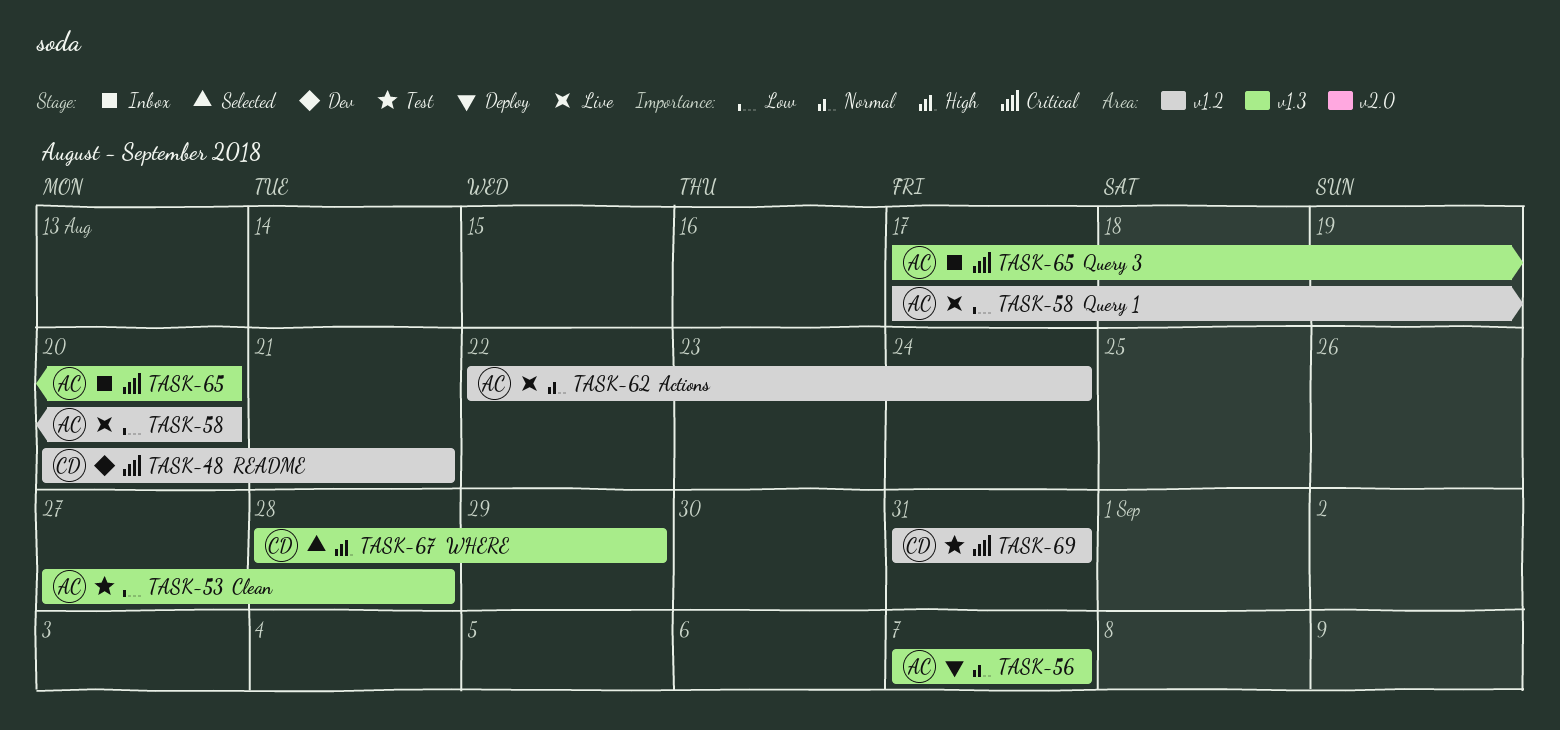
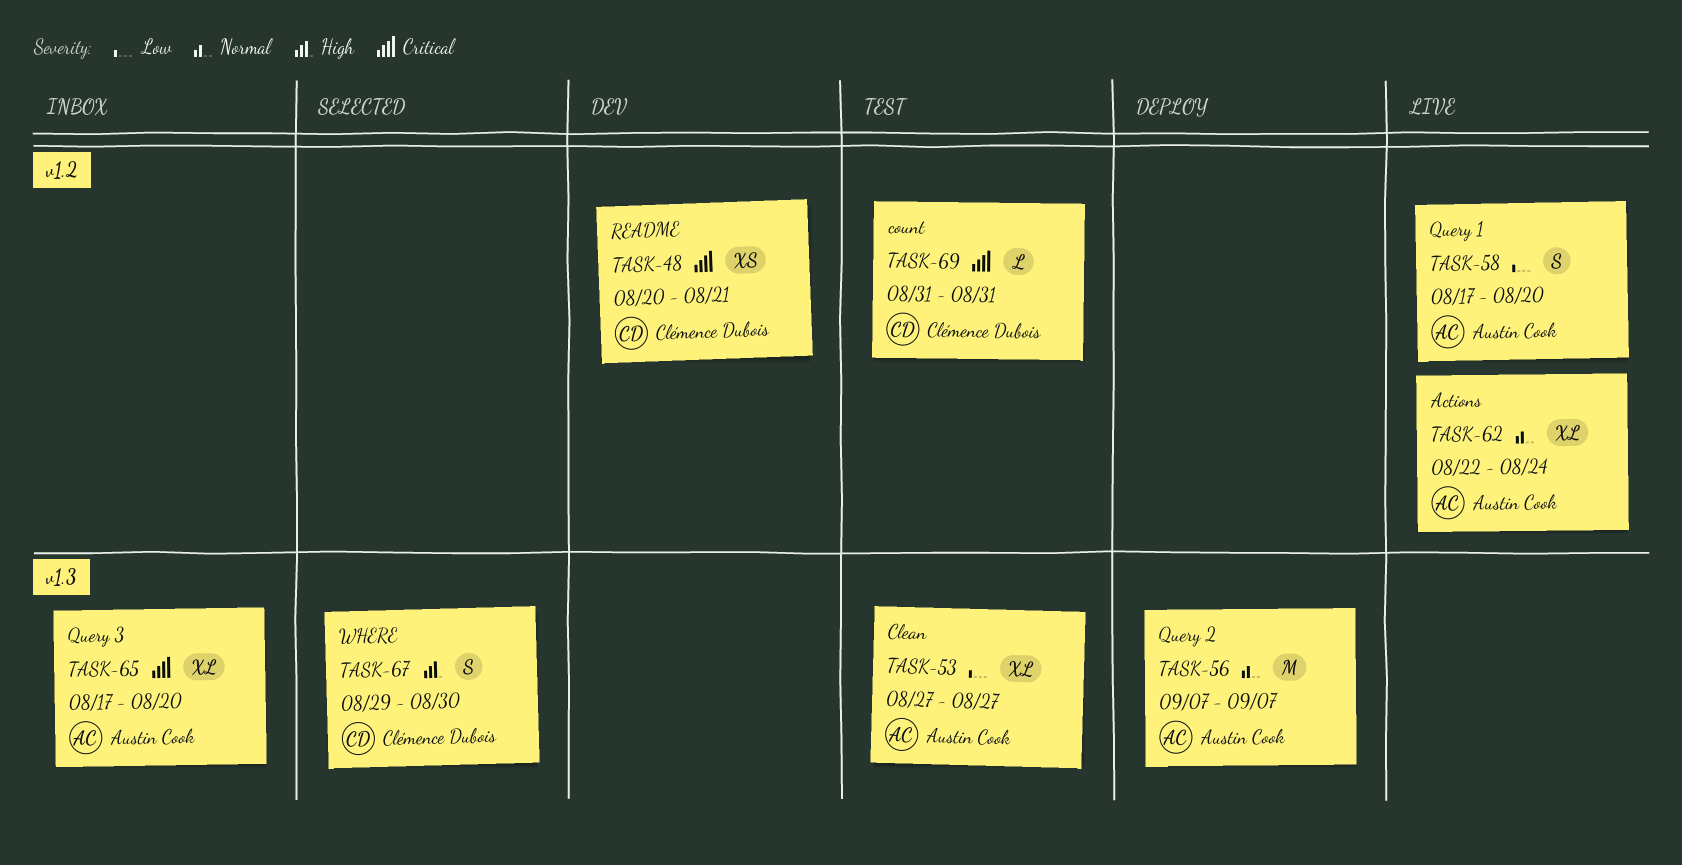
TASK-53, due: Aug 28 -> Aug 27
TASK-67, start: Aug 28 -> Aug 29
TASK-67, due: Aug 29 -> Aug 30

